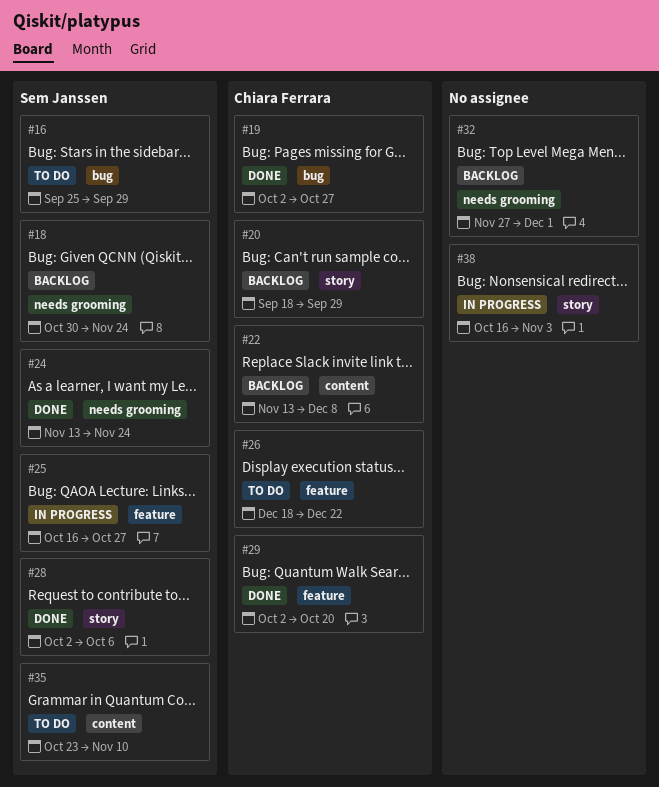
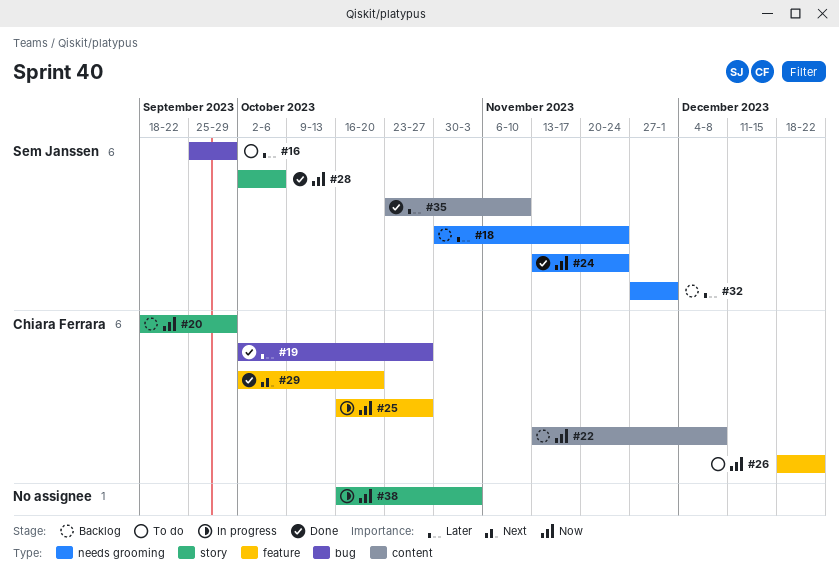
#25, owner: Sem Janssen -> Chiara Ferrara
#32, owner: none -> Sem Janssen
#35, status: To do -> Done

